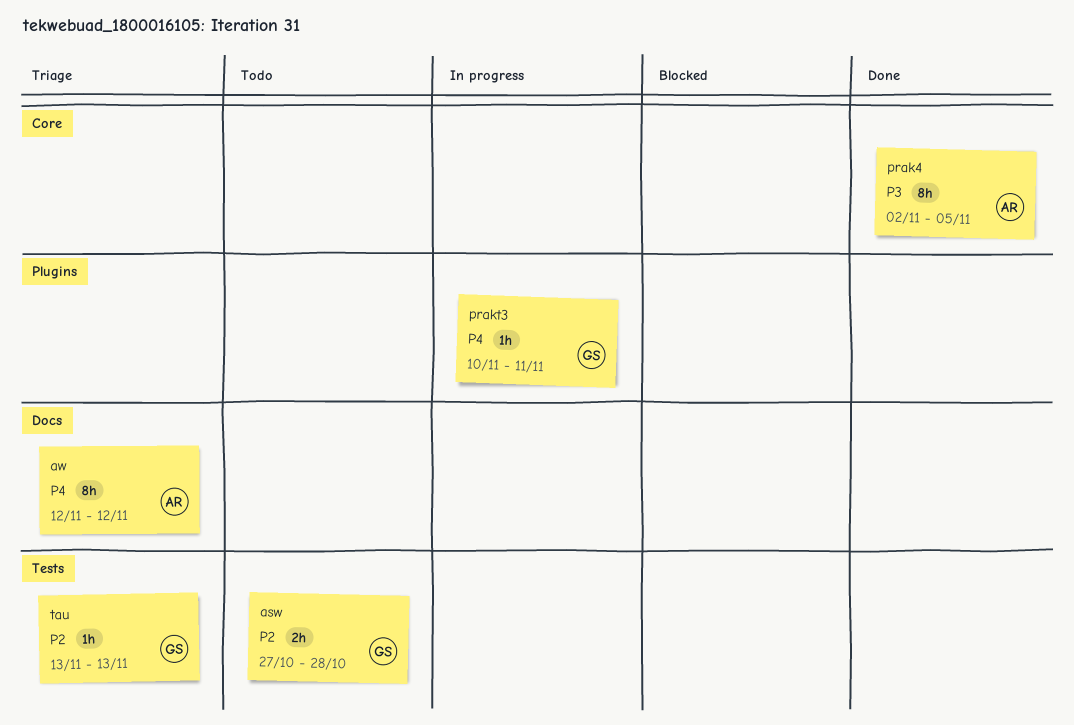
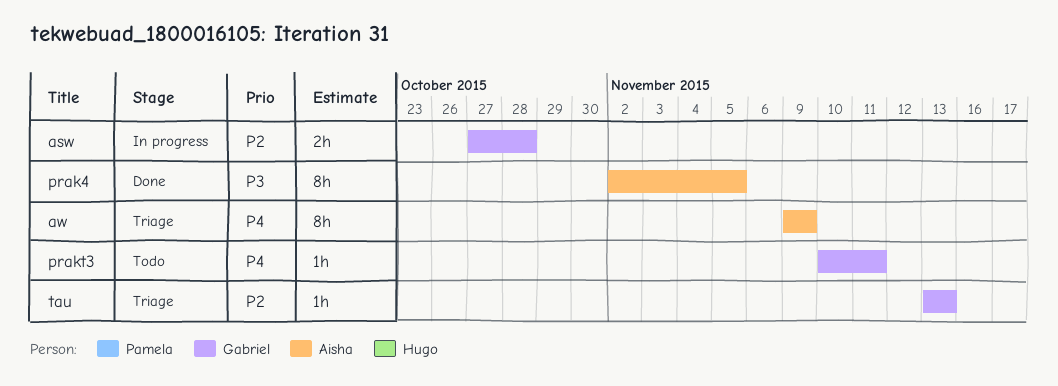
asw, status: Todo -> In progress
aw, start: Nov 12 -> Nov 9
aw, due: Nov 12 -> Nov 9
prakt3, status: In progress -> Todo

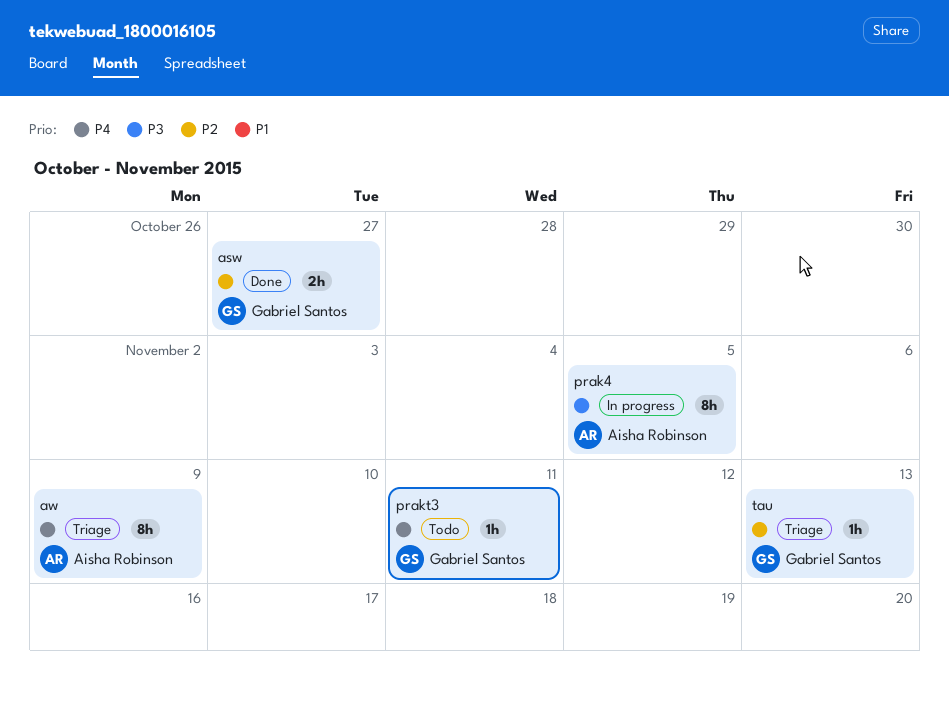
asw, status: In progress -> Done
asw, due: Oct 28 -> Oct 27
prak4, status: Done -> In progress

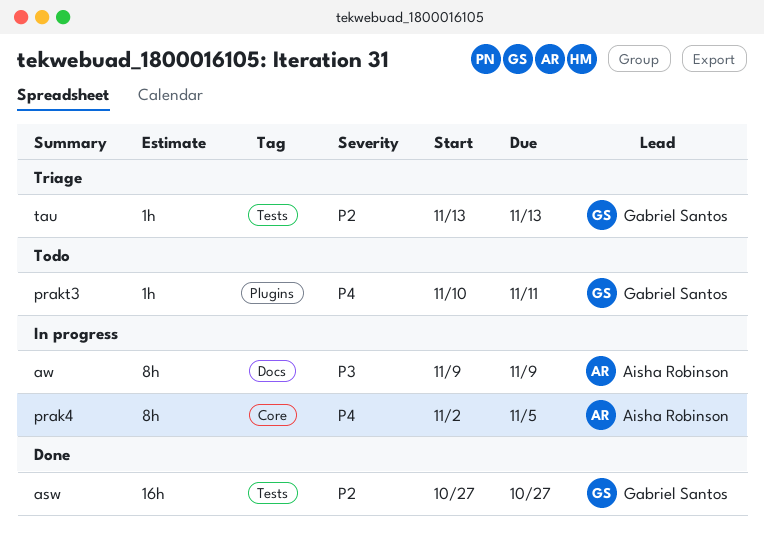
asw, estimate: 2h -> 16h
aw, status: Triage -> In progress
aw, priority: P4 -> P3
prak4, priority: P3 -> P4

